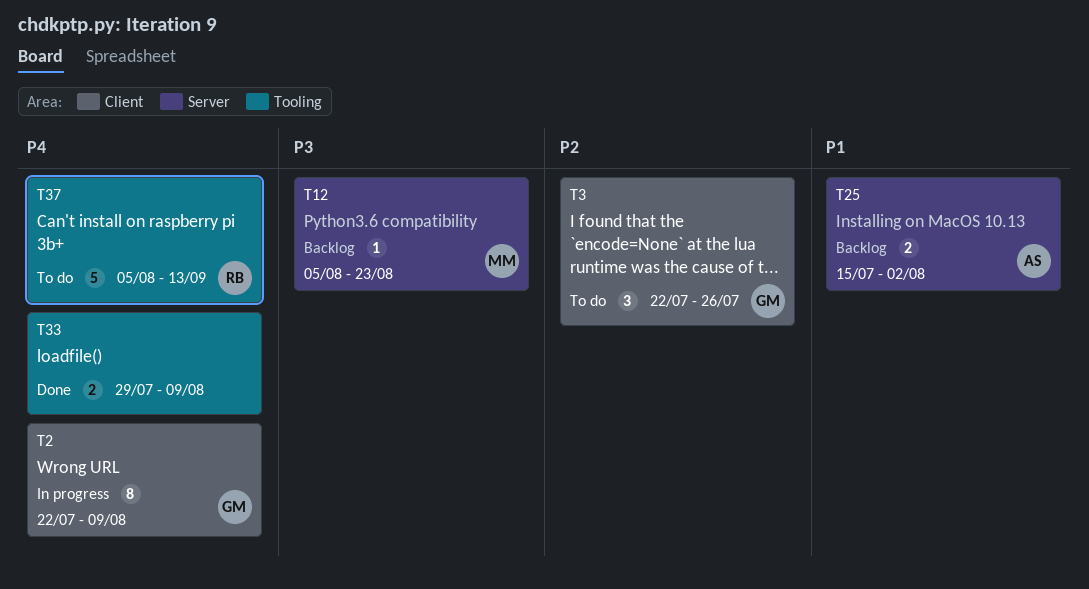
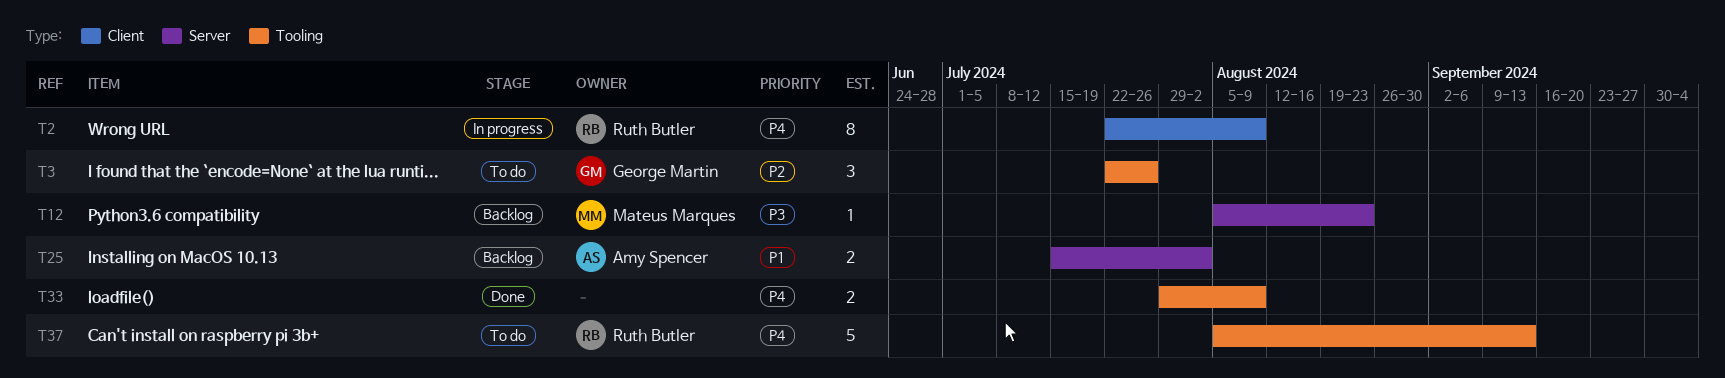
T2, owner: George Martin -> Ruth Butler
T3, label: Client -> Tooling

